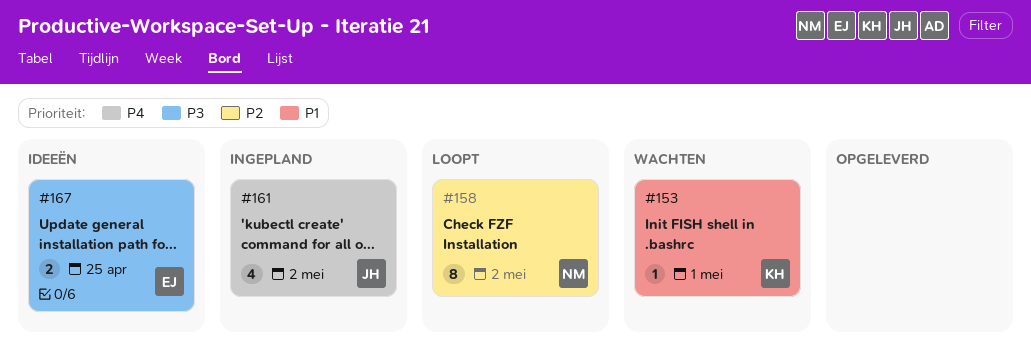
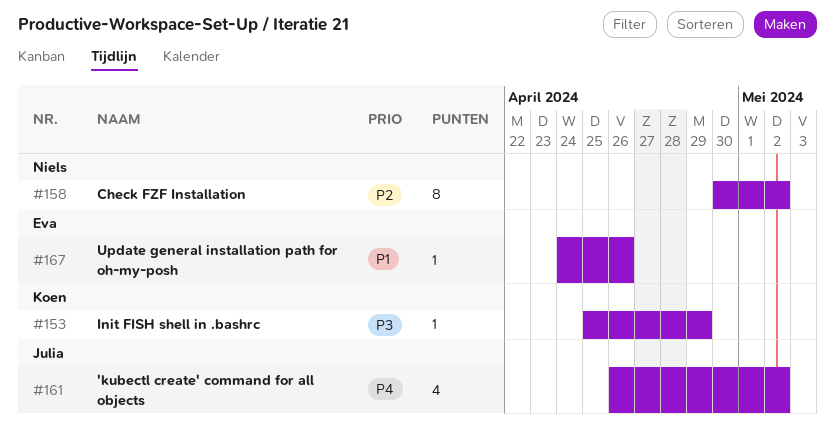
#153, priority: P1 -> P3
#153, due: May 1 -> Apr 29
#167, priority: P3 -> P1
#167, estimate: 2 -> 1
#167, due: Apr 25 -> Apr 26

